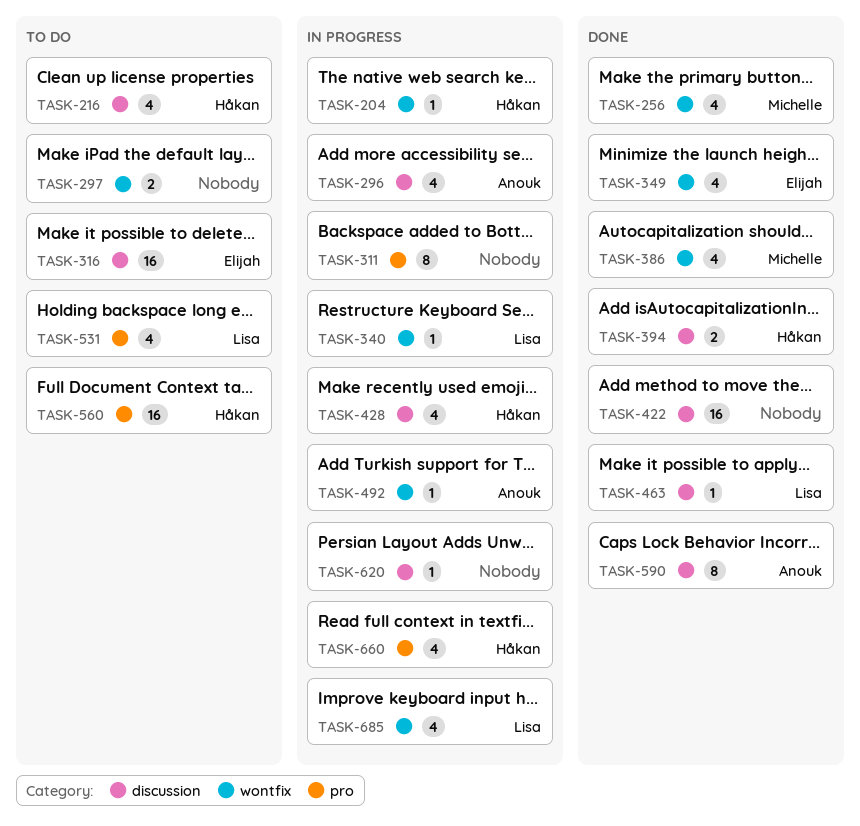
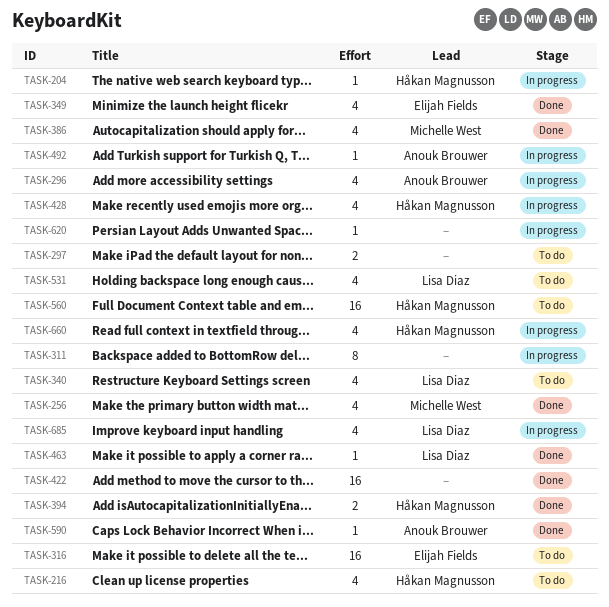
TASK-340, status: In progress -> To do
TASK-340, estimate: 1 -> 4
TASK-590, estimate: 8 -> 1

